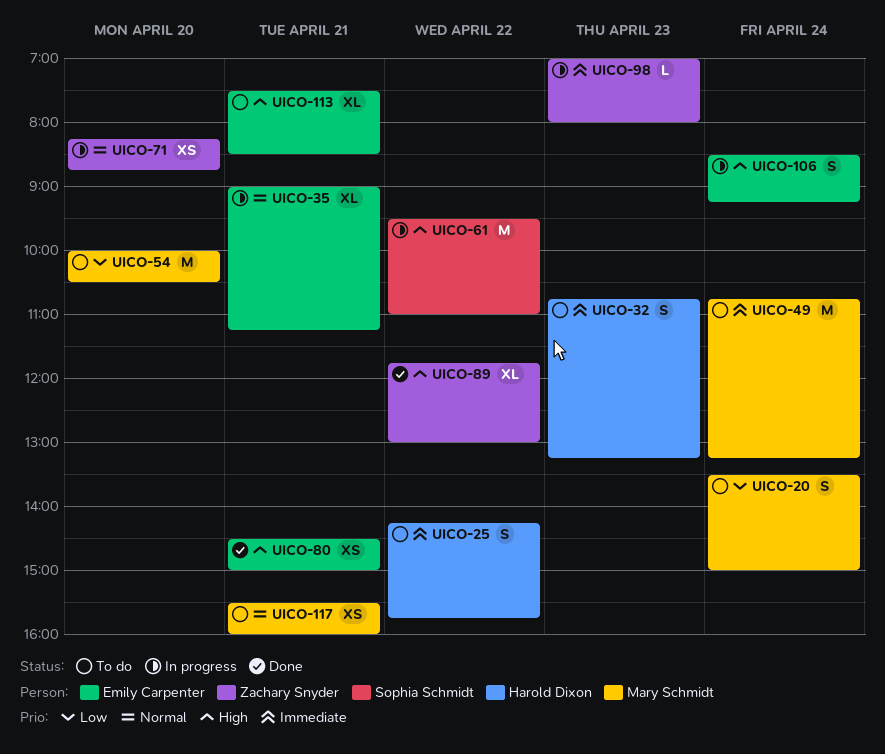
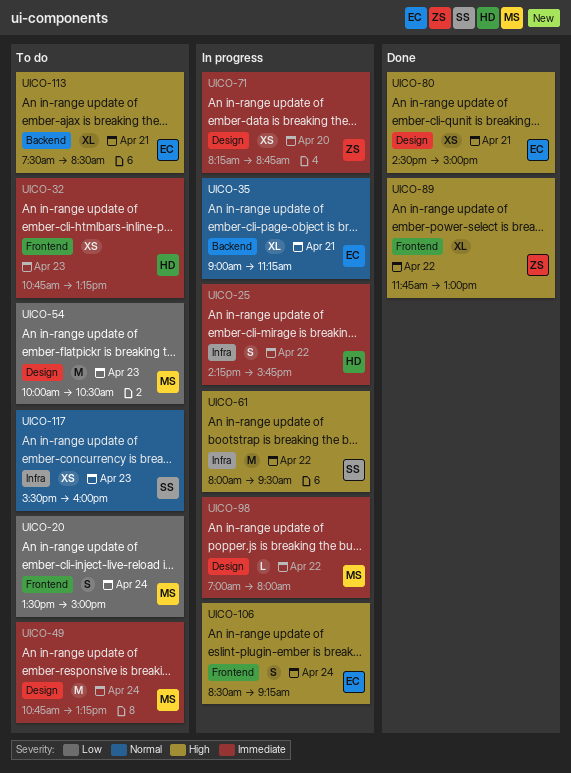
UICO-25, status: To do -> In progress
UICO-32, estimate: S -> XS
UICO-54, day: Apr 20 -> Apr 23
UICO-61, begins: 09:30 -> 08:00
UICO-61, ends: 11:00 -> 09:30
UICO-71, priority: Normal -> Immediate
UICO-98, owner: Zachary Snyder -> Mary Schmidt
UICO-98, day: Apr 23 -> Apr 22
UICO-117, owner: Mary Schmidt -> Sophia Schmidt
UICO-117, day: Apr 21 -> Apr 23

